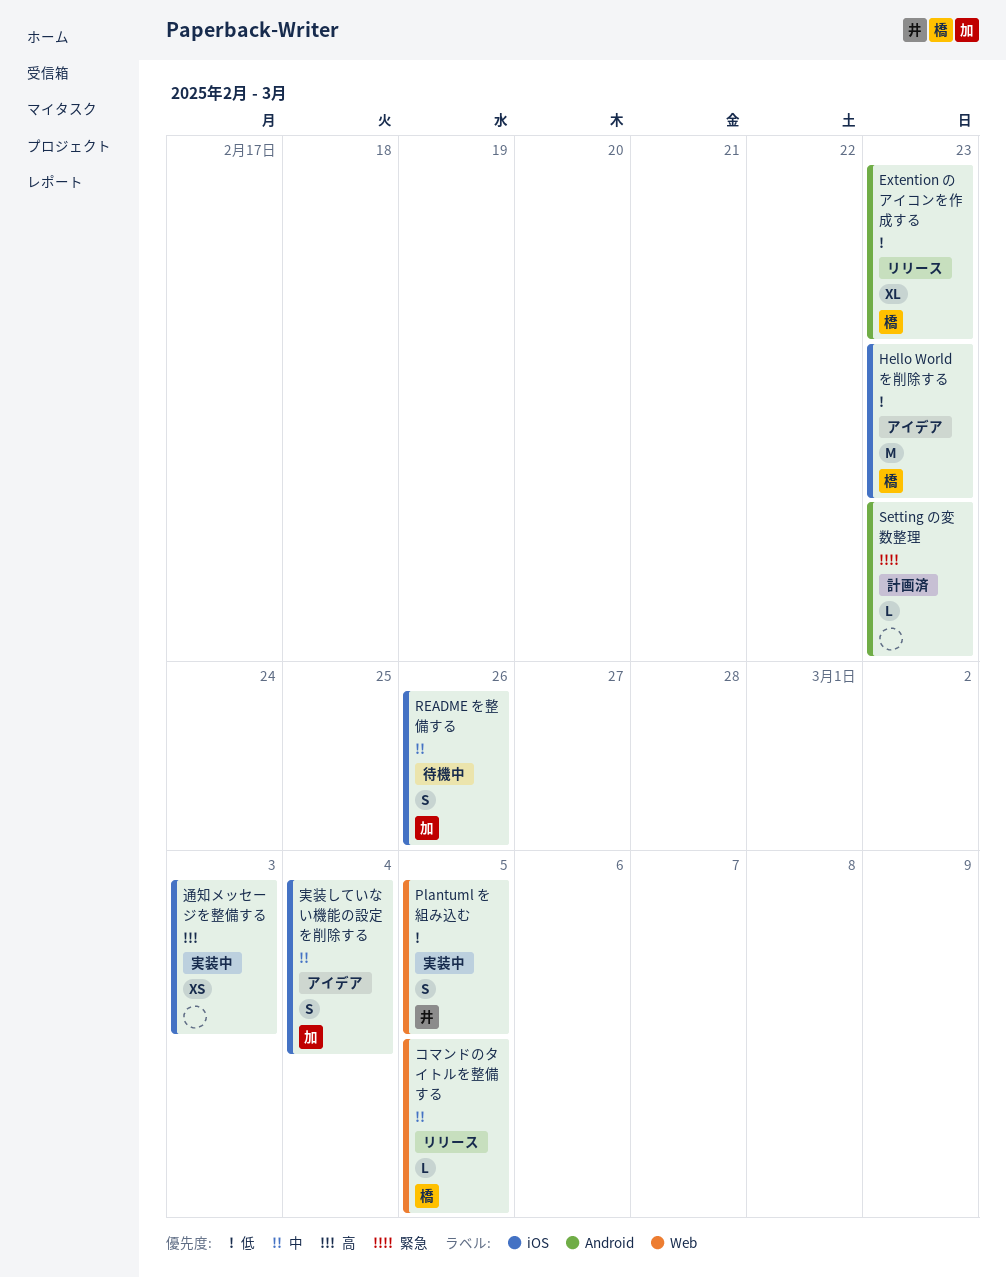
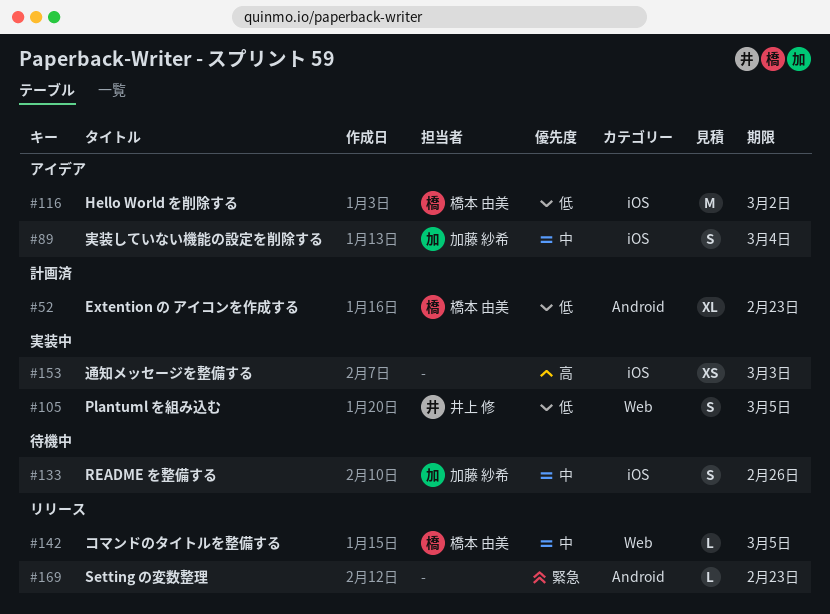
Extention の アイコンを作成する, status: リリース -> 計画済
Hello World を削除する, due: Feb 23 -> Mar 2
Setting の変数整理, status: 計画済 -> リリース

